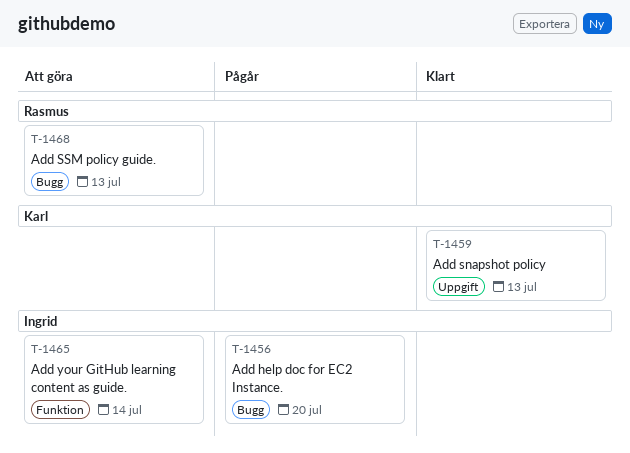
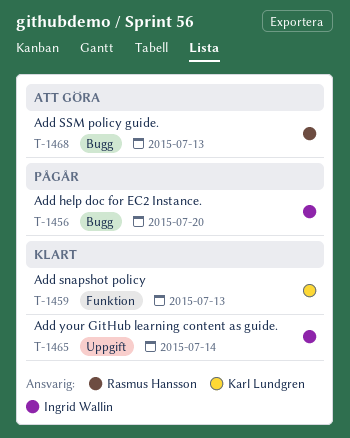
T-1459, label: Uppgift -> Funktion
T-1465, status: Att göra -> Klart
T-1465, label: Funktion -> Uppgift

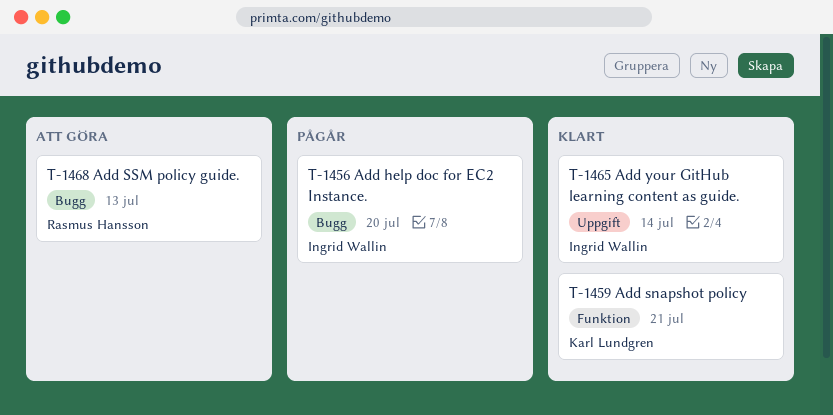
T-1459, due: Jul 13 -> Jul 21

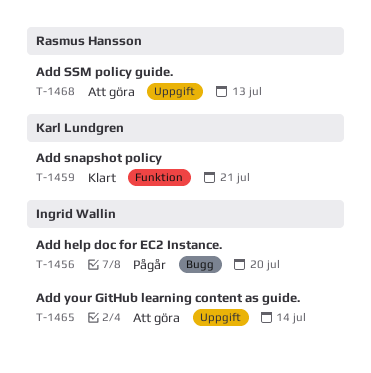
T-1465, status: Klart -> Att göra
T-1468, label: Bugg -> Uppgift

